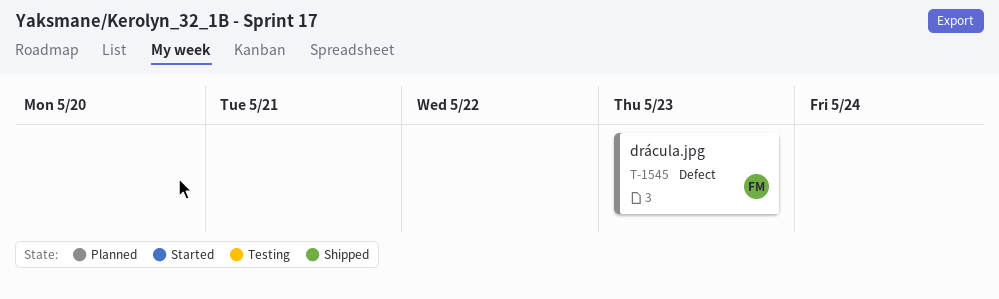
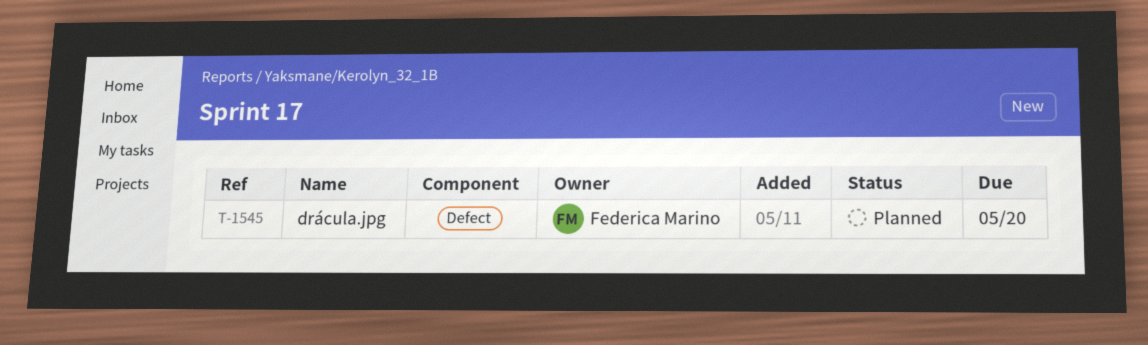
T-1545, due: May 23 -> May 20

